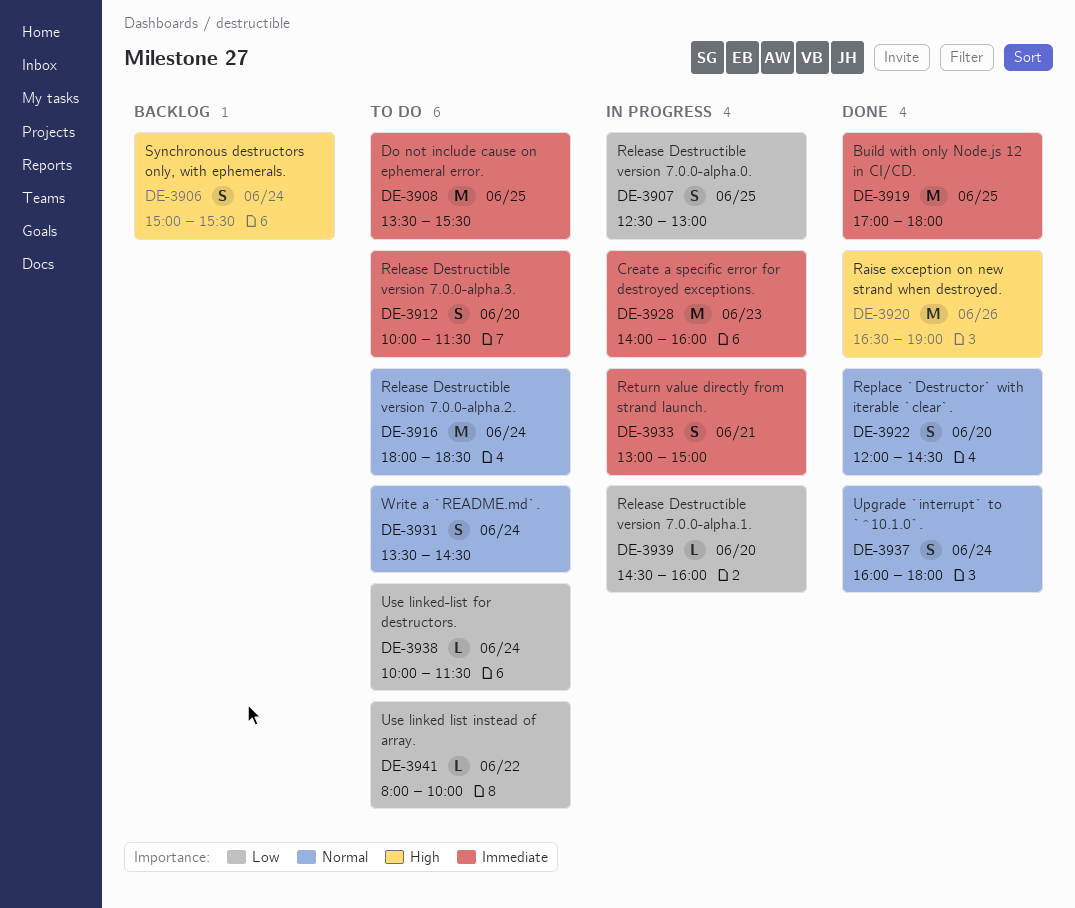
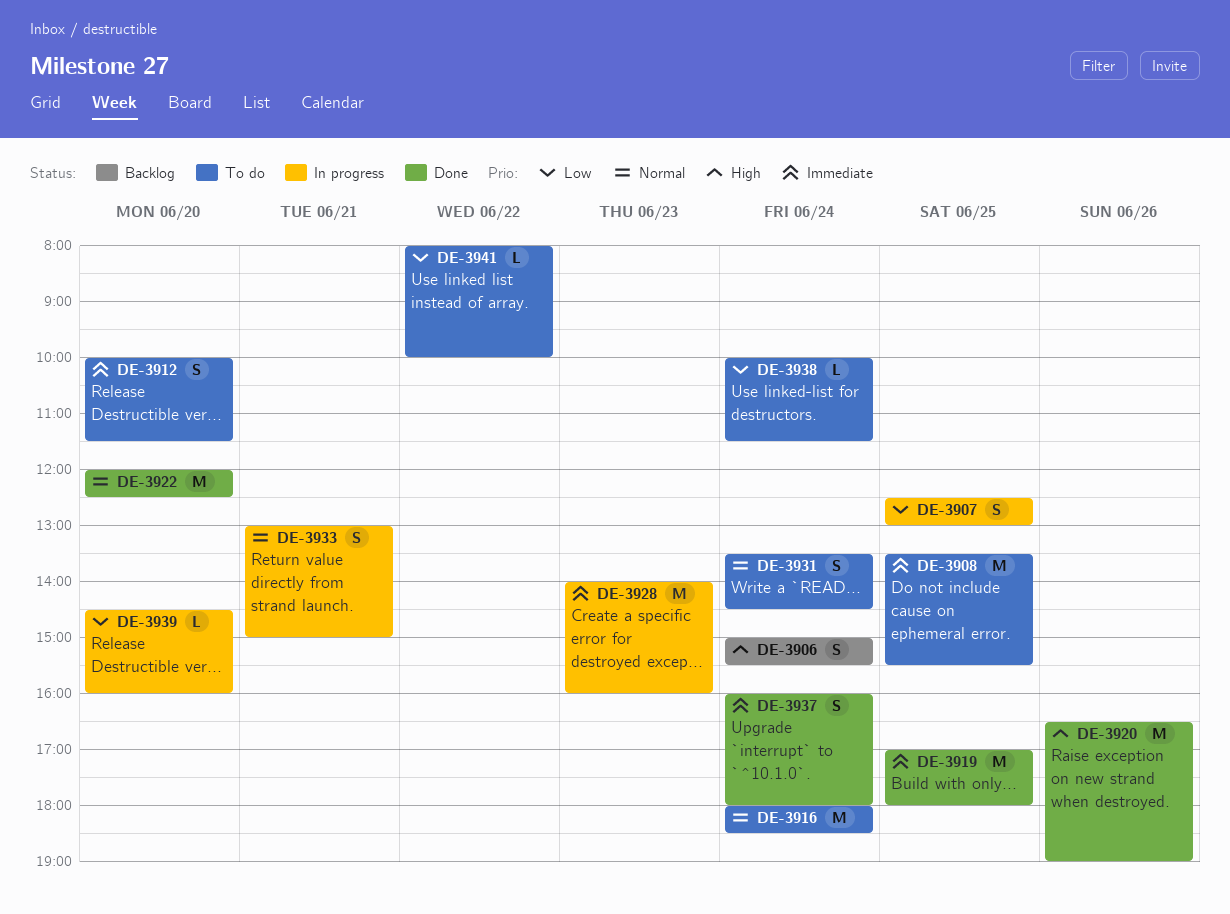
DE-3922, estimate: S -> M
DE-3922, ends: 14:30 -> 12:30
DE-3933, priority: Immediate -> Normal
DE-3937, priority: Normal -> Immediate

